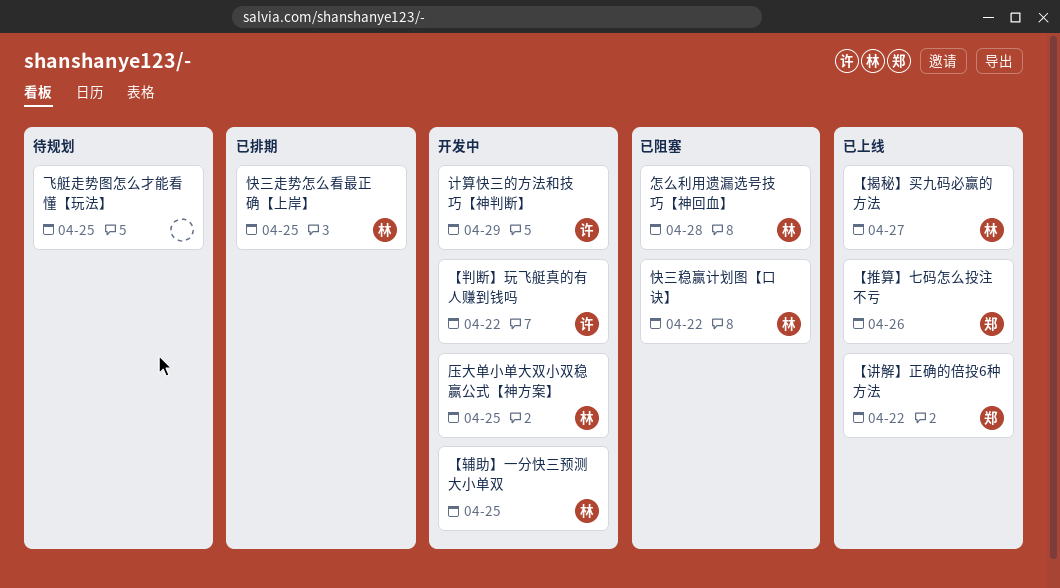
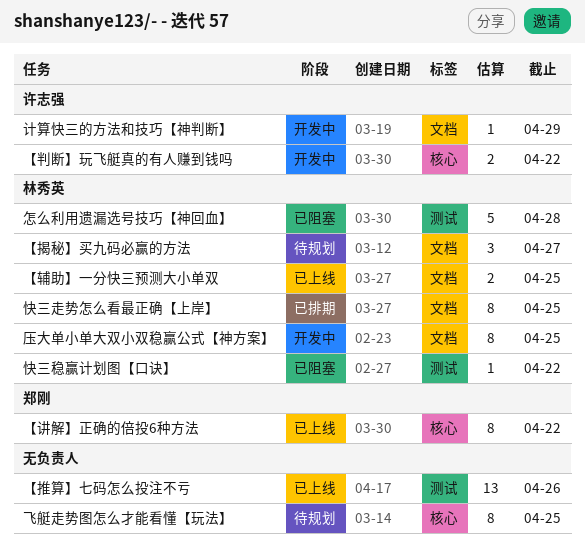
【推算】七码怎么投注不亏, owner: 郑刚 -> none
【揭秘】买九码必赢的方法, status: 已上线 -> 待规划
【辅助】一分快三预测大小单双, status: 开发中 -> 已上线

